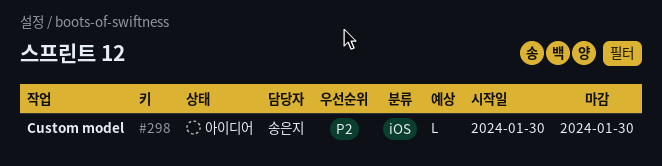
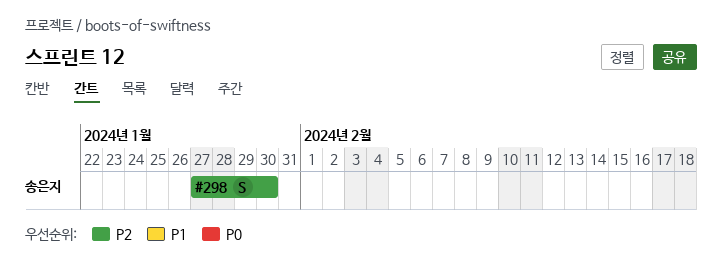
#298, estimate: L -> S
#298, start: Jan 30 -> Jan 27

